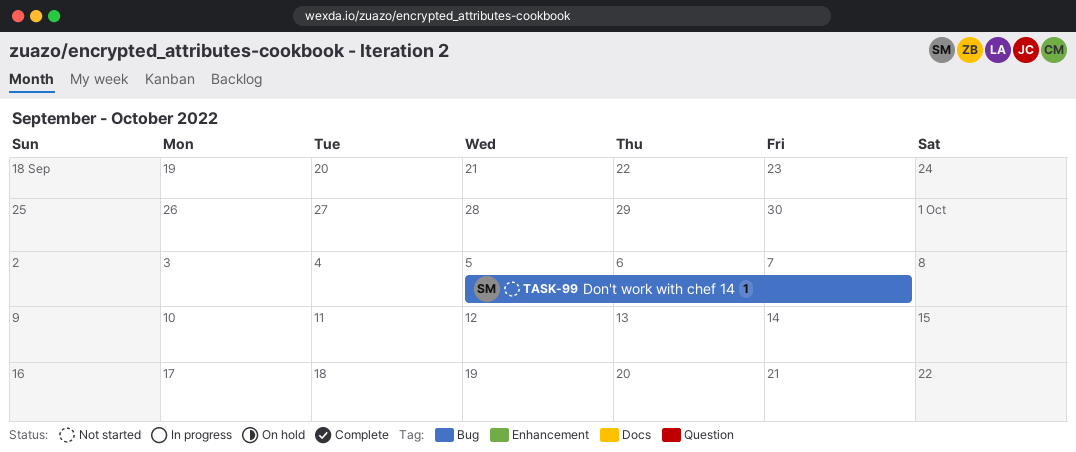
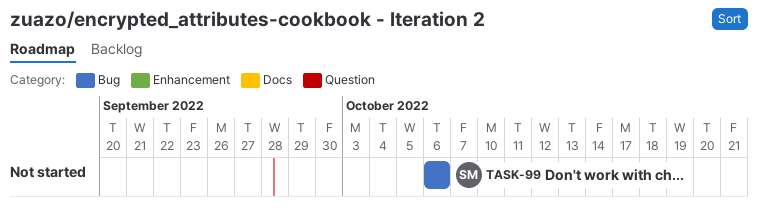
TASK-99, start: Oct 5 -> Oct 6
TASK-99, due: Oct 7 -> Oct 6

